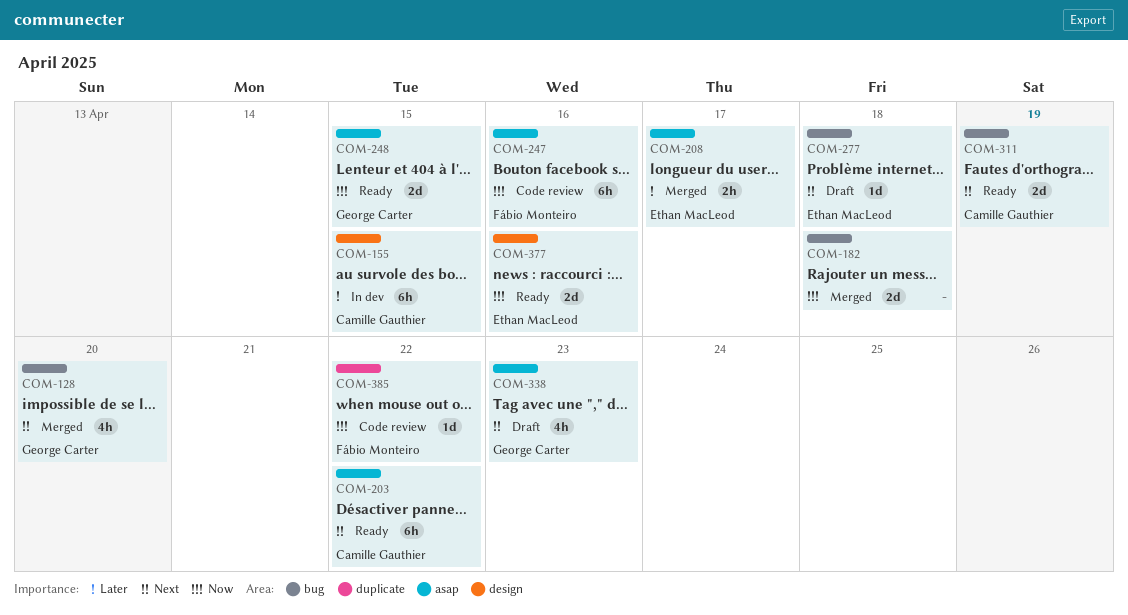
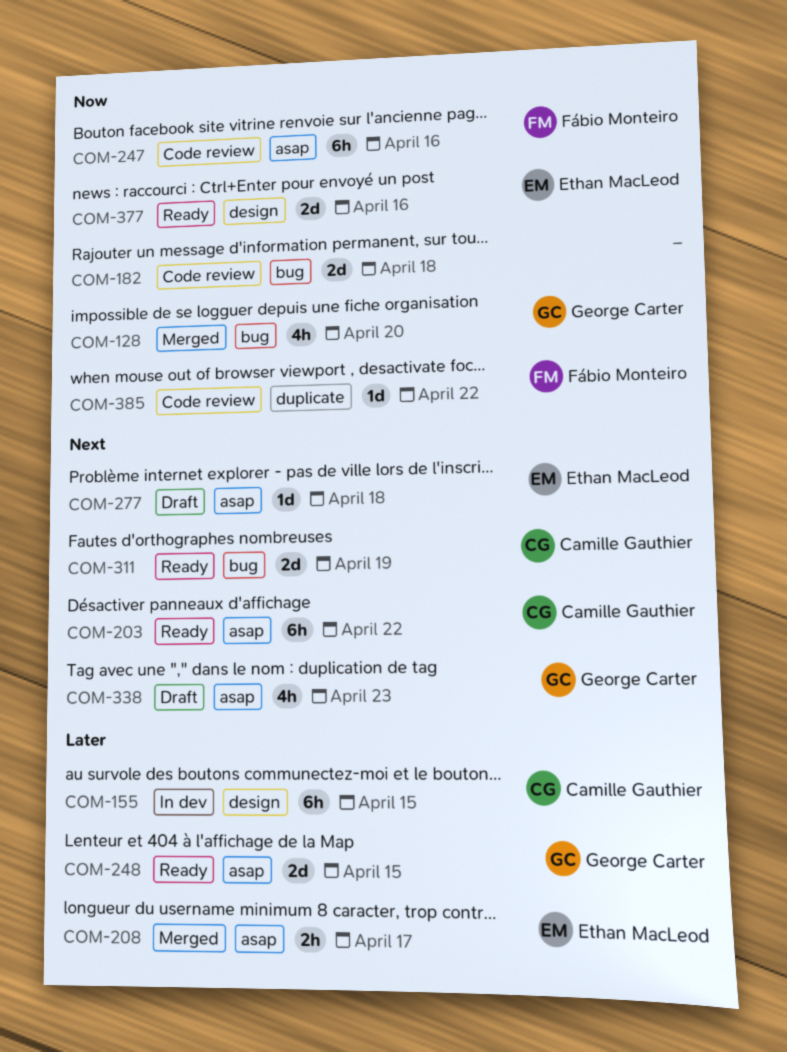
COM-128, priority: Next -> Now
COM-182, status: Merged -> Code review
COM-248, priority: Now -> Later
COM-277, label: bug -> asap

